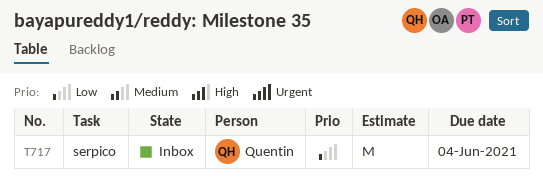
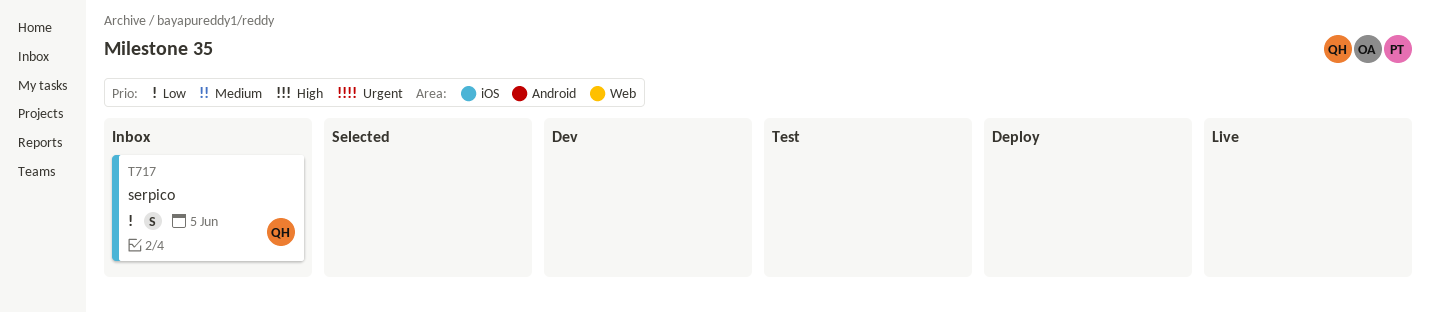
T717, estimate: M -> S
T717, due: Jun 4 -> Jun 5

